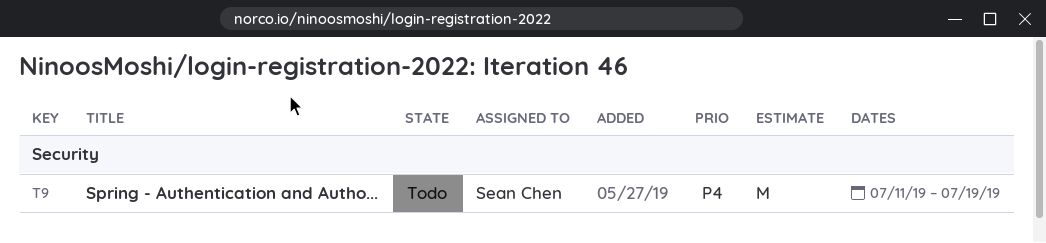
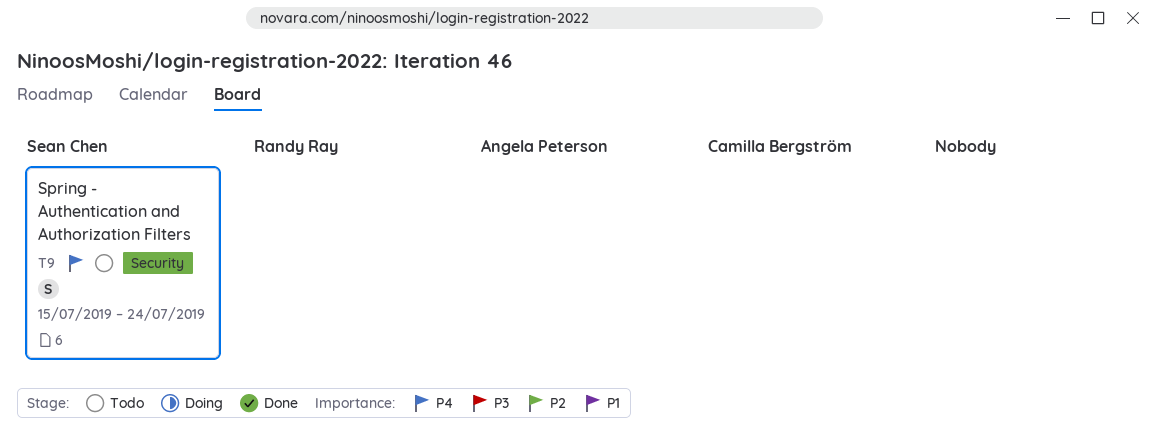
T9, estimate: M -> S
T9, start: Jul 11 -> Jul 15
T9, due: Jul 19 -> Jul 24

